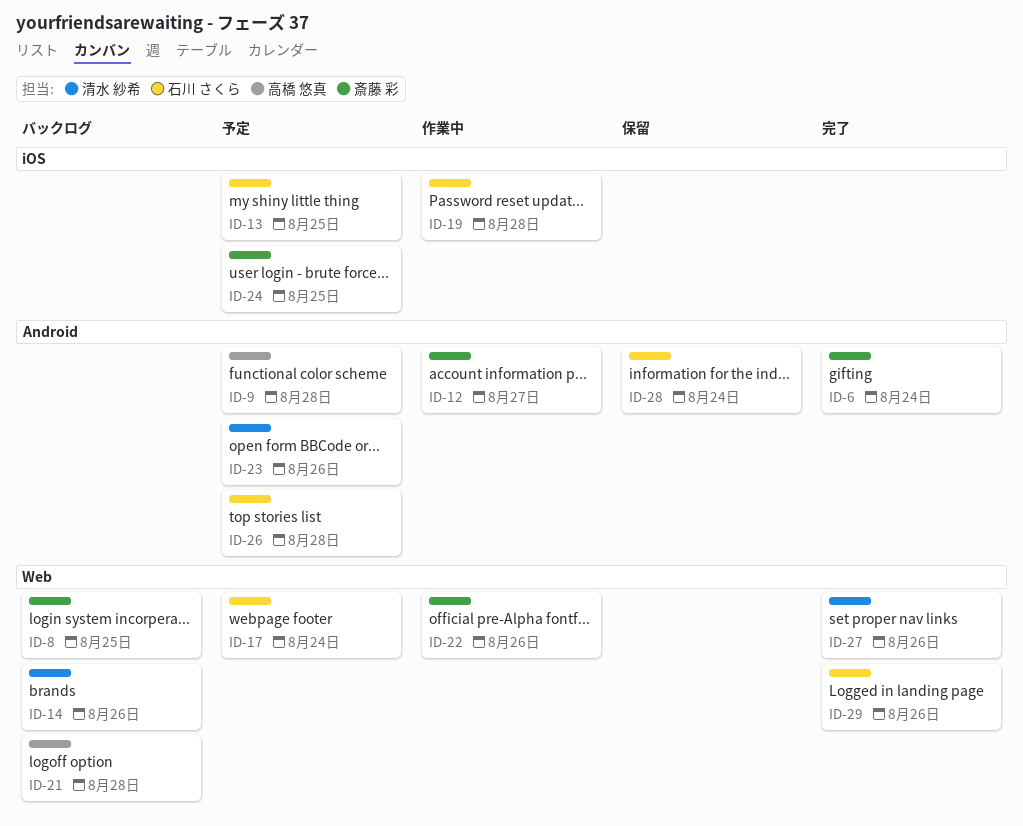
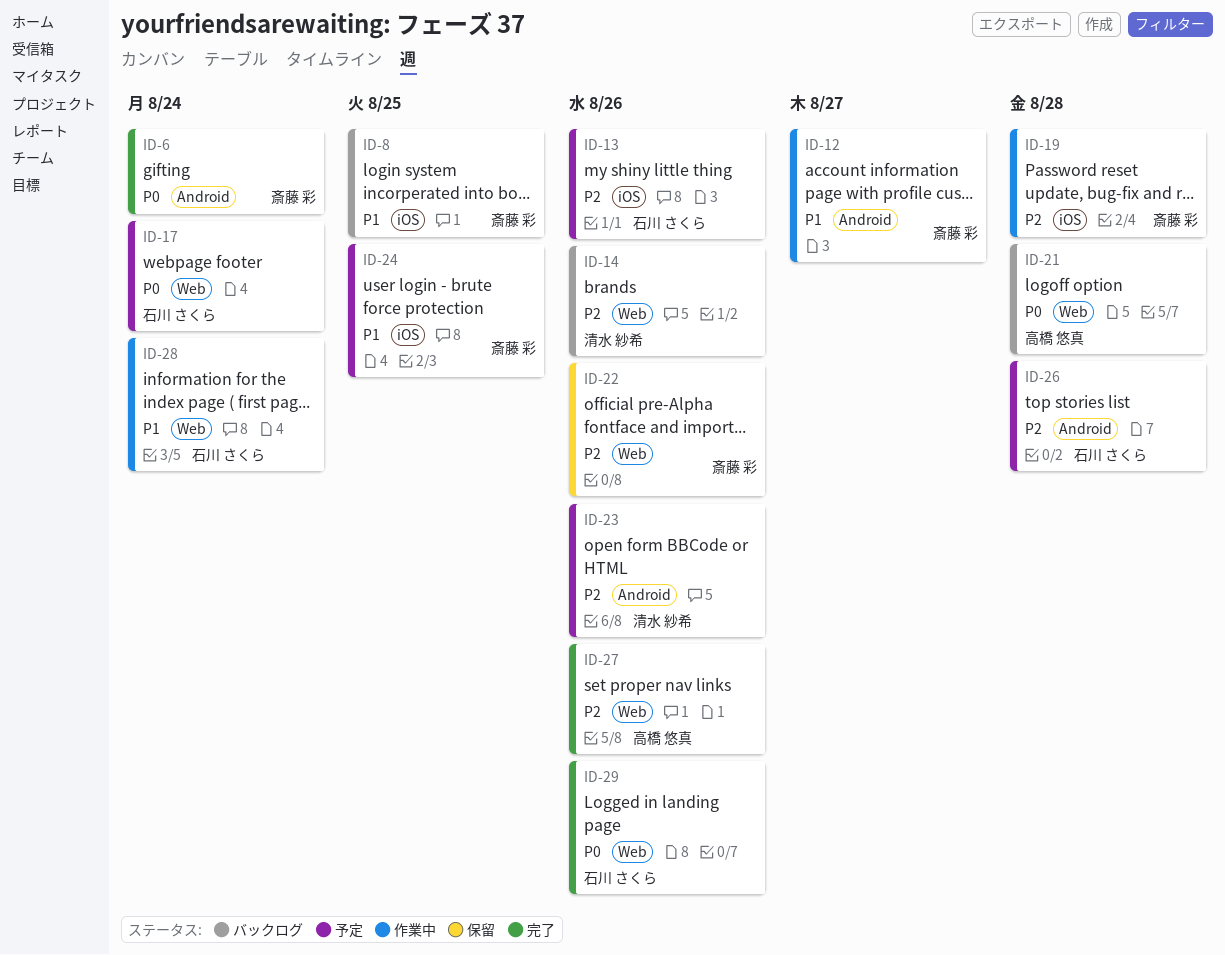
ID-8, label: Web -> iOS
ID-9: present -> none
ID-13, due: Aug 25 -> Aug 26
ID-19, owner: 石川 さくら -> 斎藤 彩
ID-22, status: 作業中 -> 保留
ID-27, owner: 清水 紗希 -> 高橋 悠真
ID-28, status: 保留 -> 作業中
ID-28, label: Android -> Web

